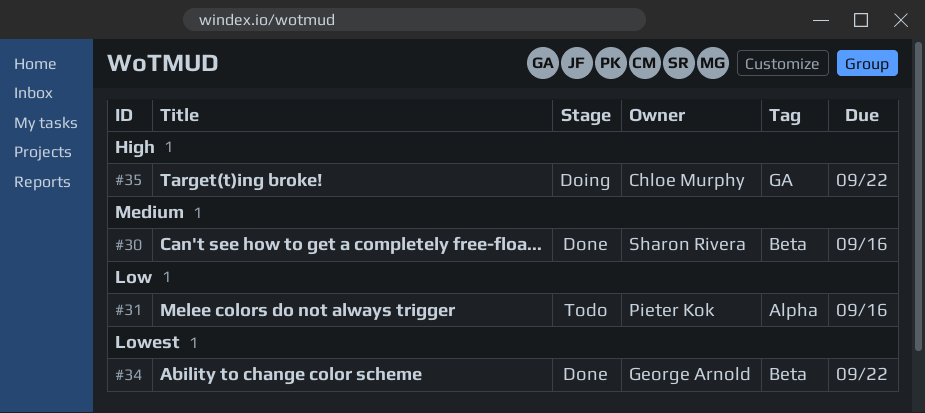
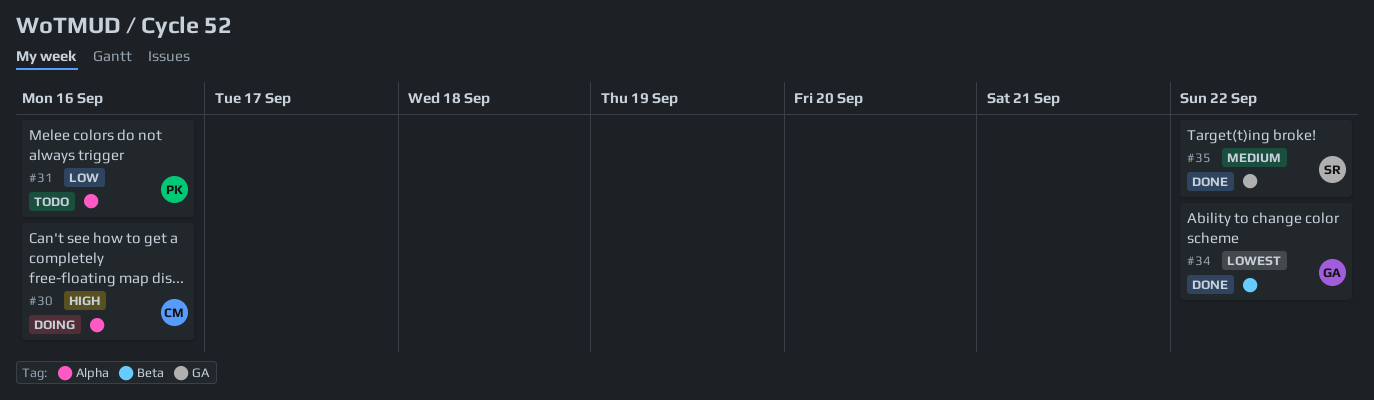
#30, status: Done -> Doing
#30, owner: Sharon Rivera -> Chloe Murphy
#30, priority: Medium -> High
#30, label: Beta -> Alpha
#35, status: Doing -> Done
#35, owner: Chloe Murphy -> Sharon Rivera
#35, priority: High -> Medium

